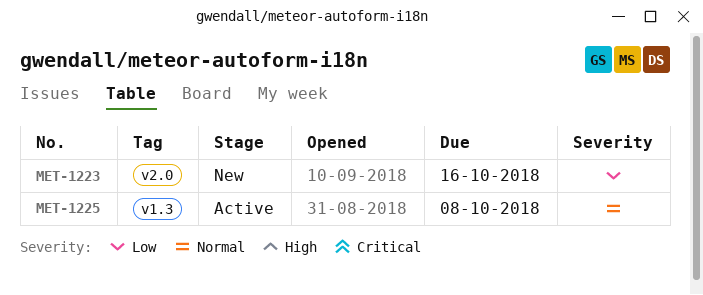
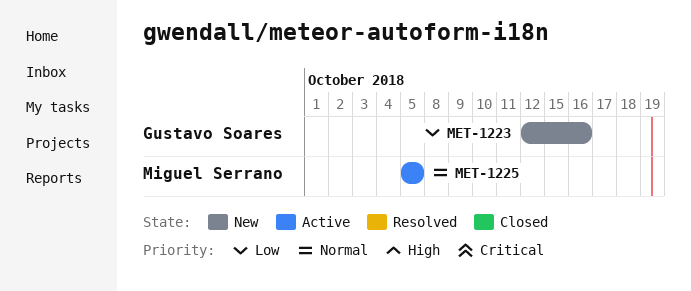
MET-1225, due: Oct 8 -> Oct 5

